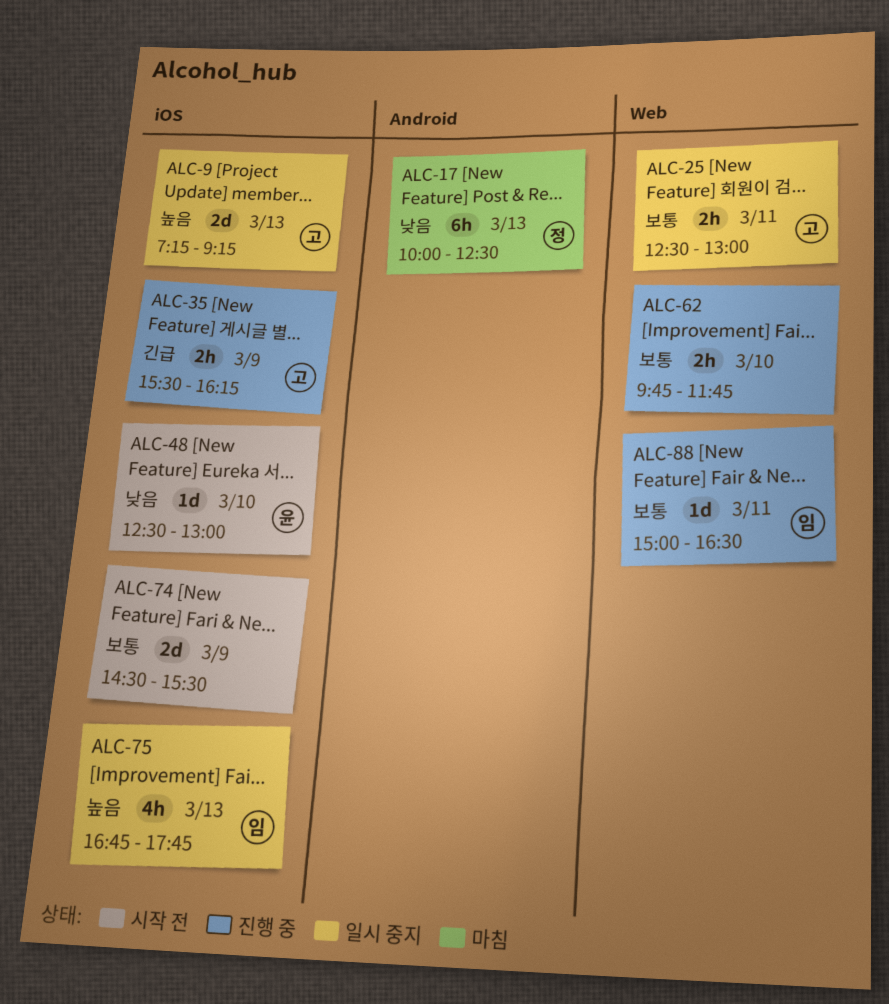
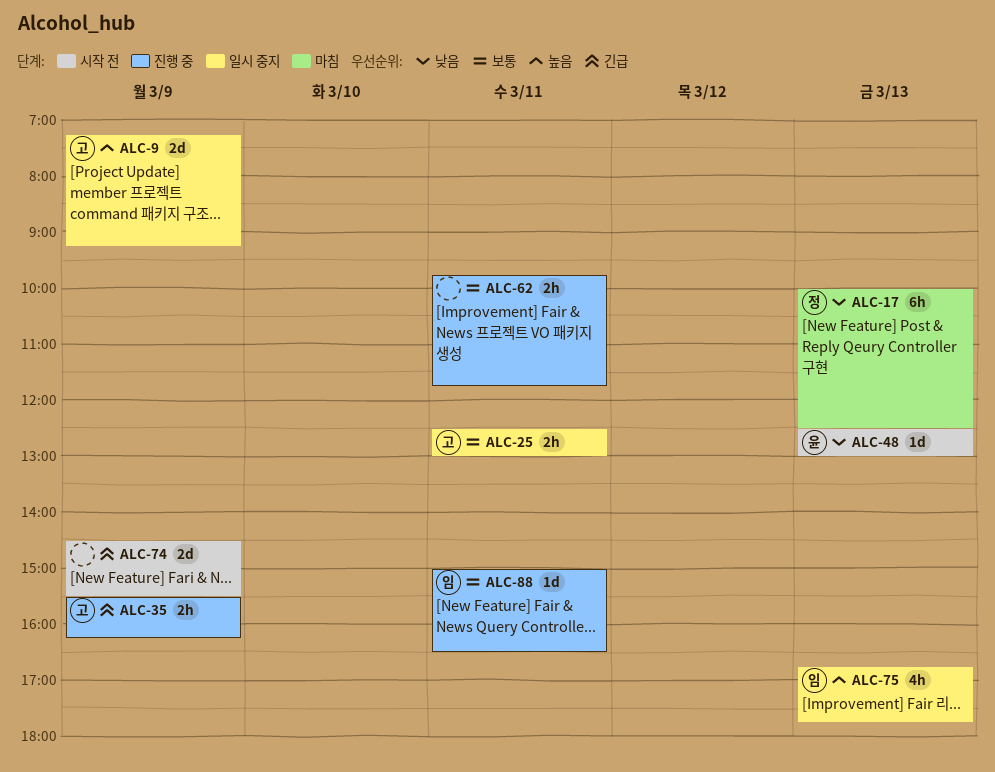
ALC-9, day: Mar 13 -> Mar 9
ALC-48, day: Mar 10 -> Mar 13
ALC-62, day: Mar 10 -> Mar 11
ALC-74, priority: 보통 -> 긴급

